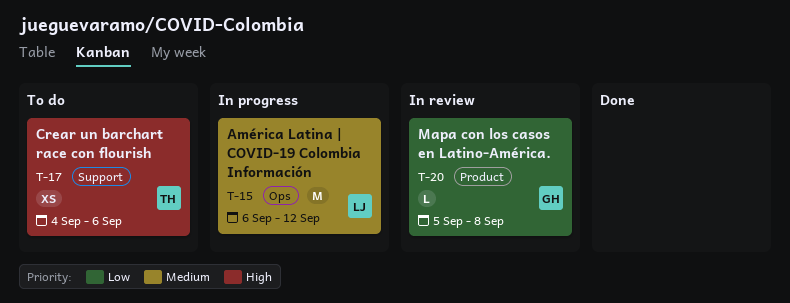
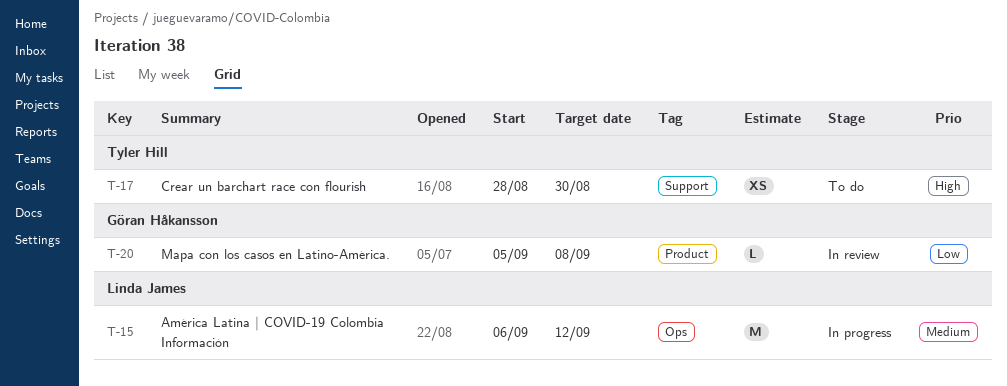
T-17, start: Sep 4 -> Aug 28
T-17, due: Sep 6 -> Aug 30

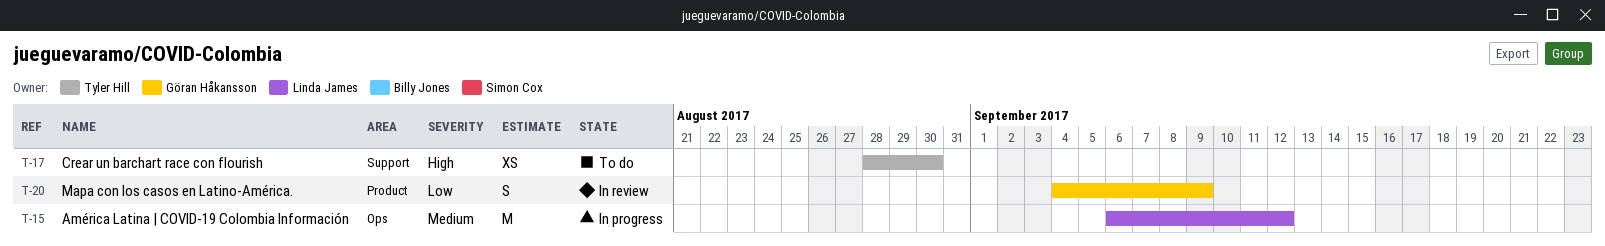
T-20, estimate: L -> S
T-20, start: Sep 5 -> Sep 4
T-20, due: Sep 8 -> Sep 9

